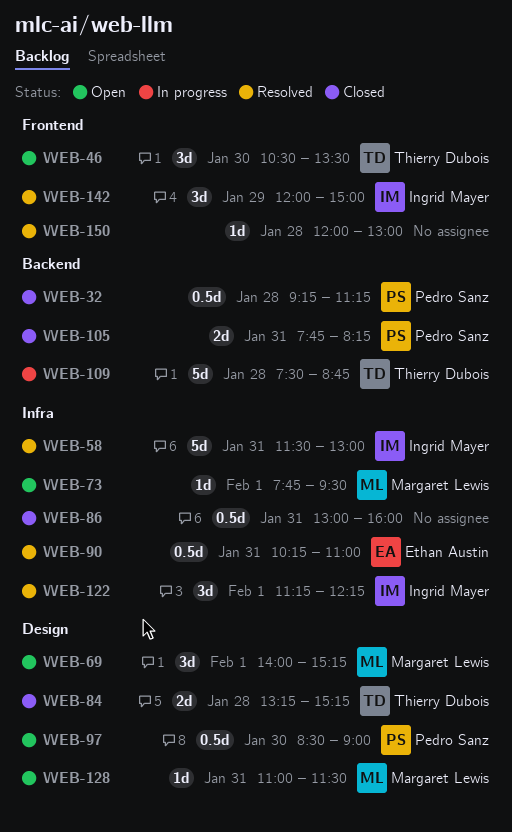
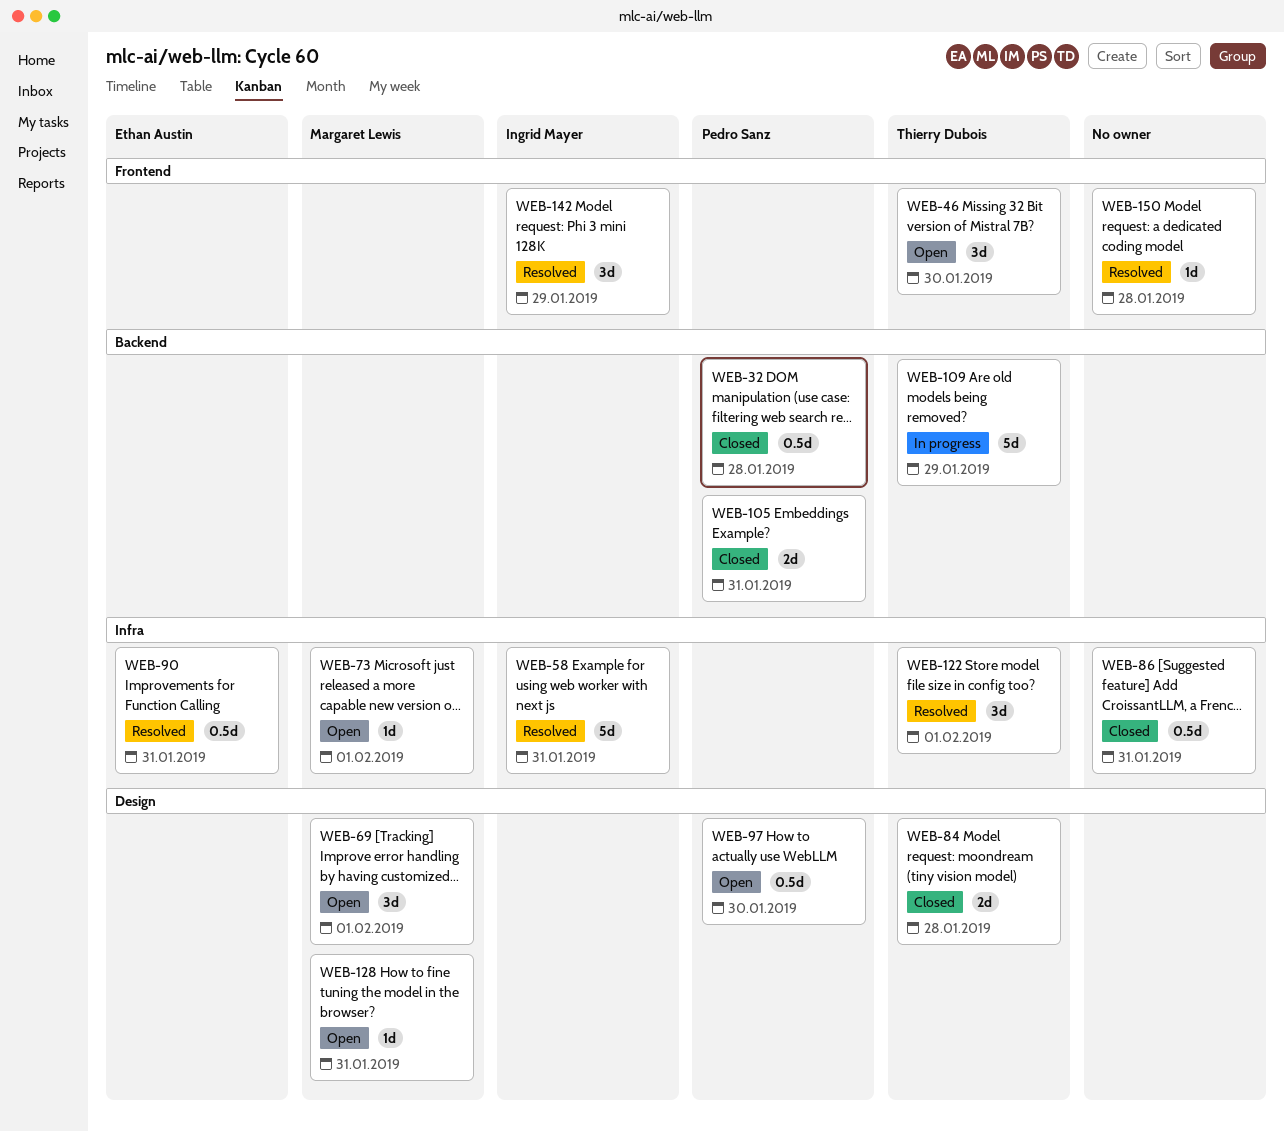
WEB-109, day: Jan 28 -> Jan 29
WEB-122, owner: Ingrid Mayer -> Thierry Dubois

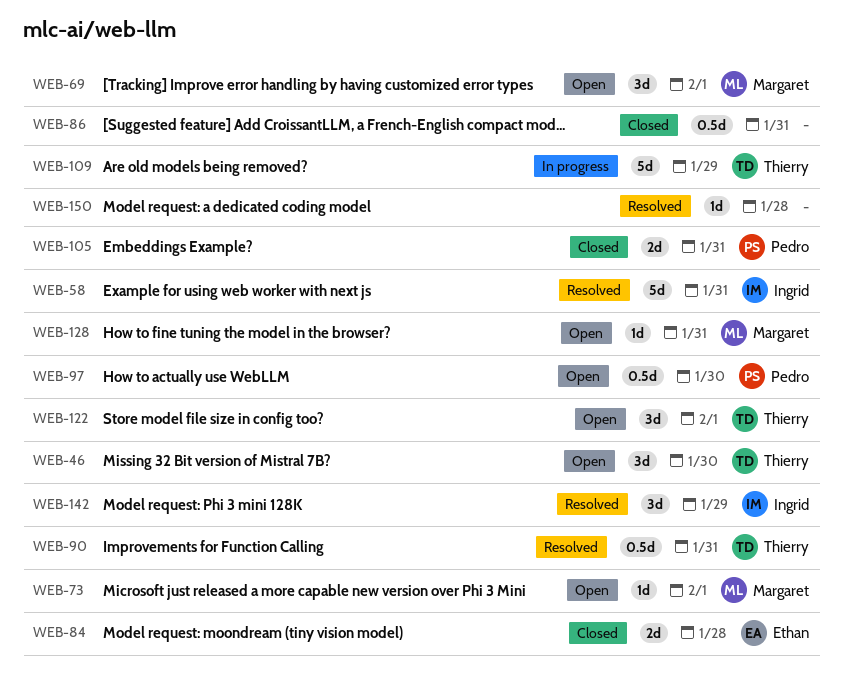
WEB-32: present -> none
WEB-84, owner: Thierry Dubois -> Ethan Austin
WEB-90, owner: Ethan Austin -> Thierry Dubois
WEB-122, status: Resolved -> Open

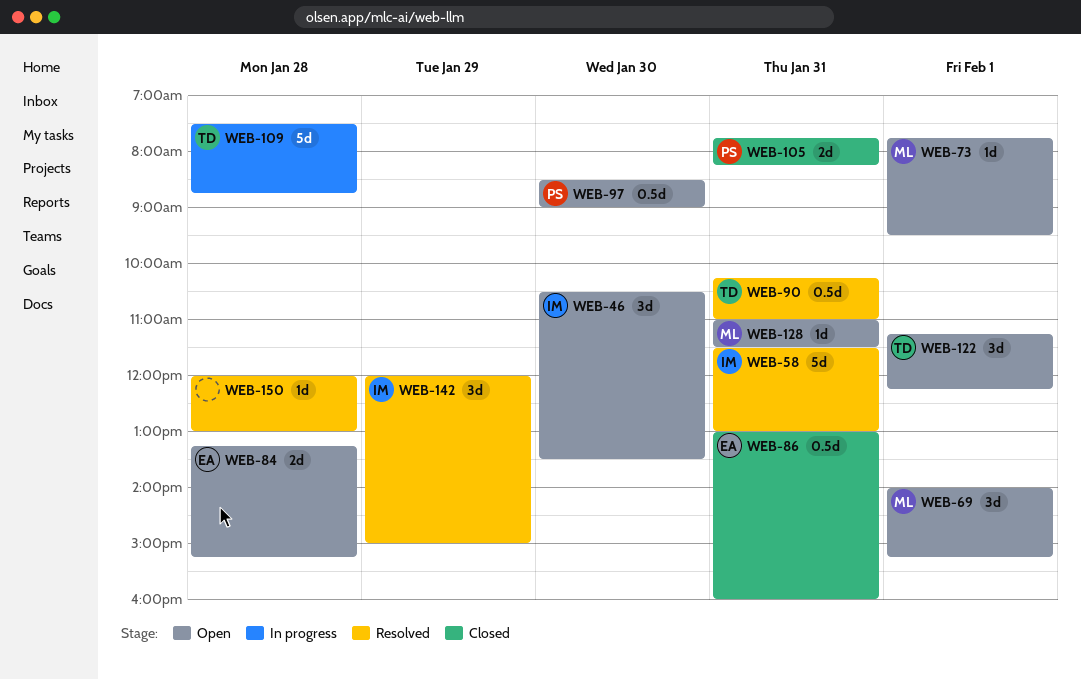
WEB-46, owner: Thierry -> Ingrid
WEB-84, status: Closed -> Open
WEB-86, owner: none -> Ethan
WEB-109, day: Jan 29 -> Jan 28

